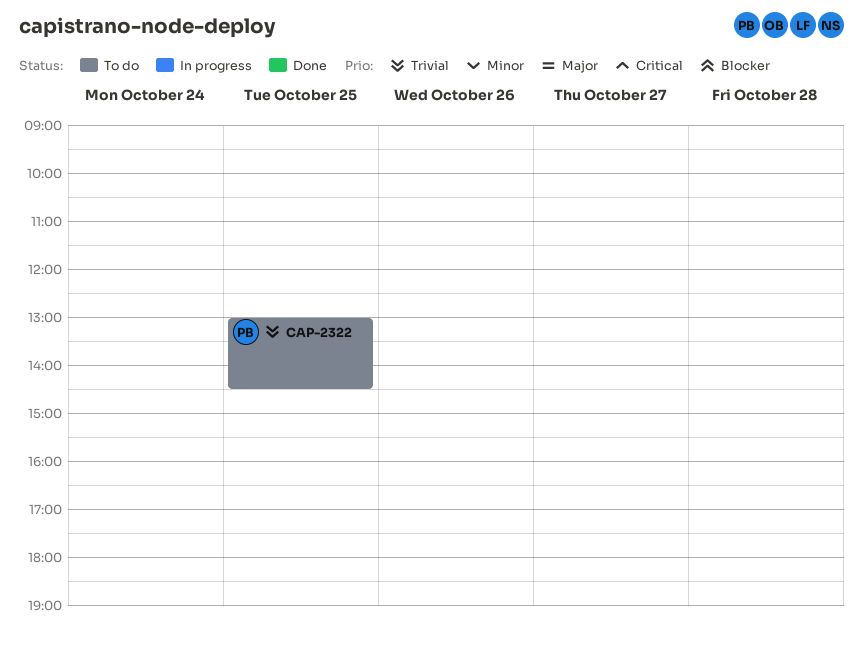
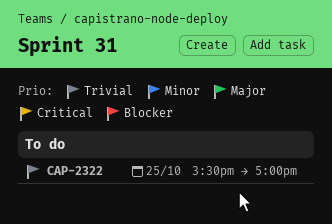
CAP-2322, begins: 13:00 -> 15:30
CAP-2322, ends: 14:30 -> 17:00

